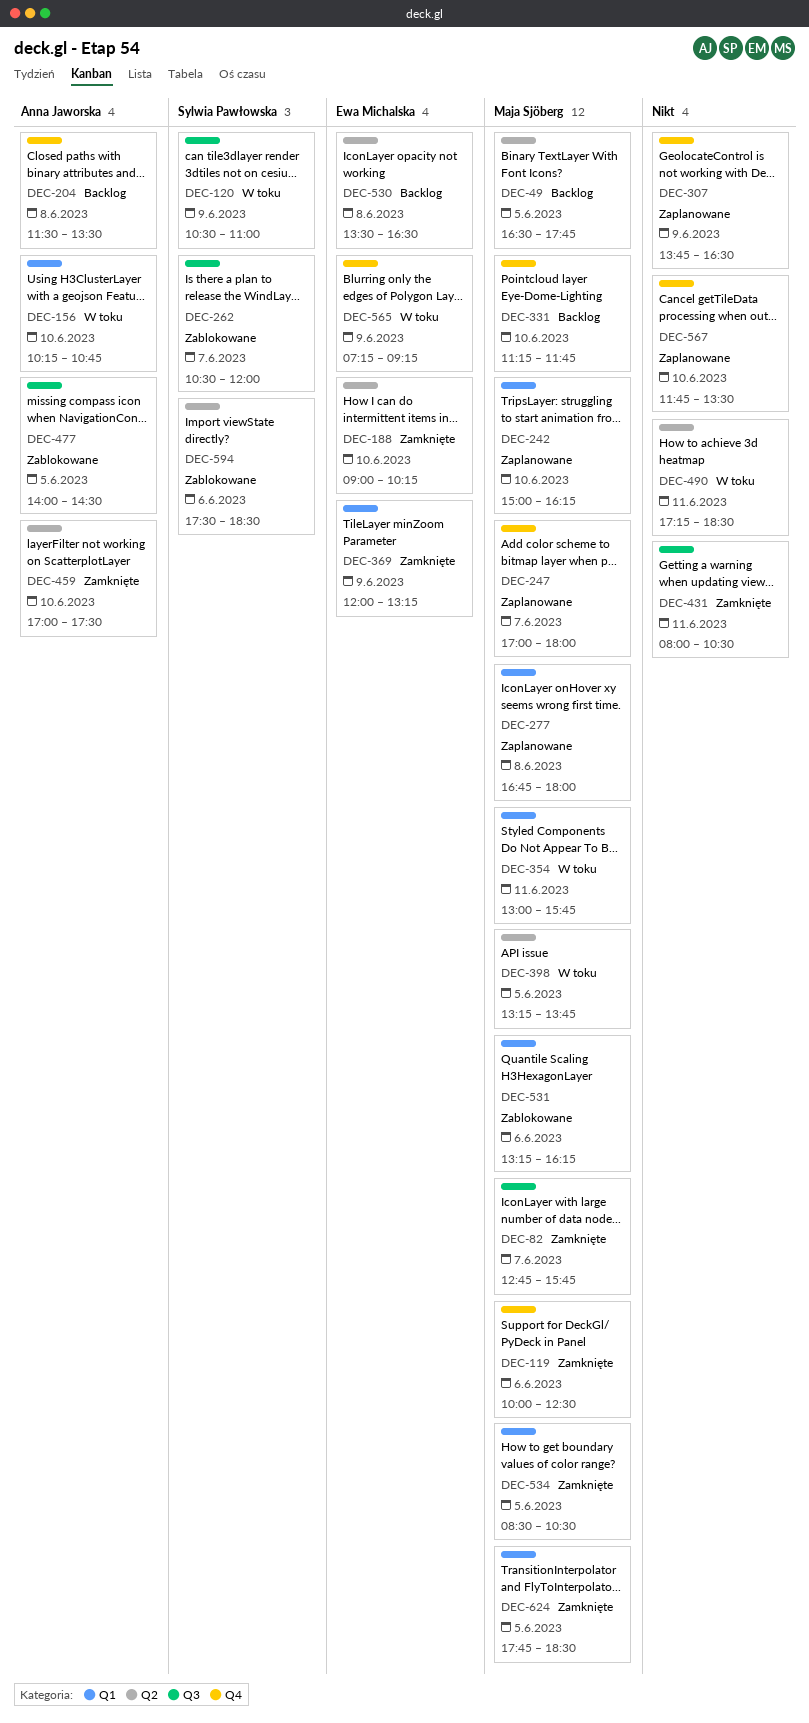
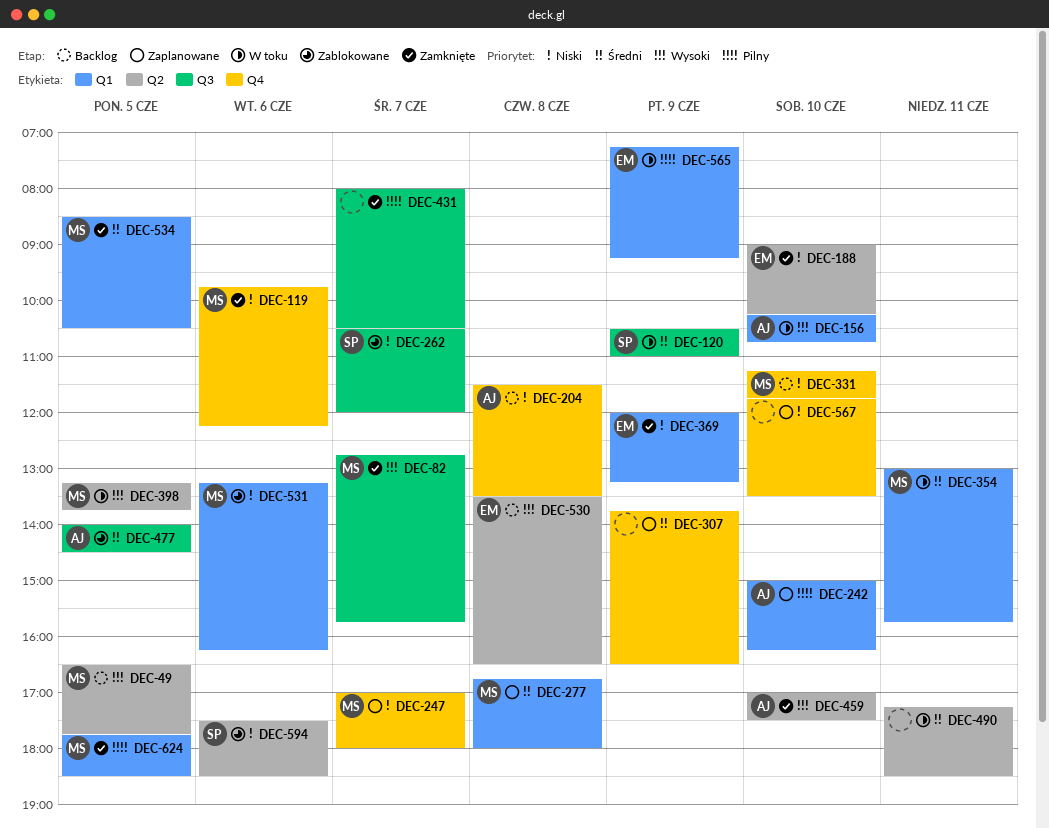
DEC-119, begins: 10:00 -> 09:45
DEC-119, ends: 12:30 -> 12:15
DEC-242, owner: Maja Sjöberg -> Anna Jaworska
DEC-431, day: Jun 11 -> Jun 7
DEC-565, label: Q4 -> Q1

